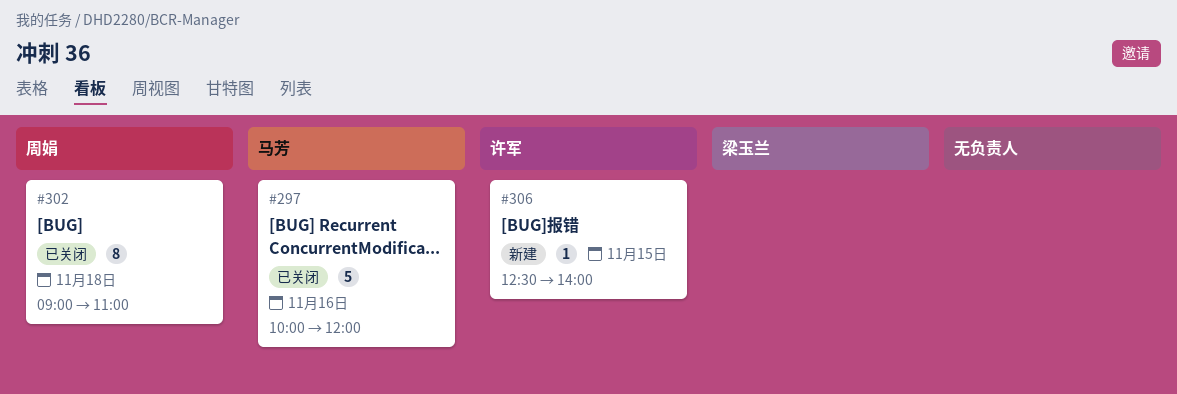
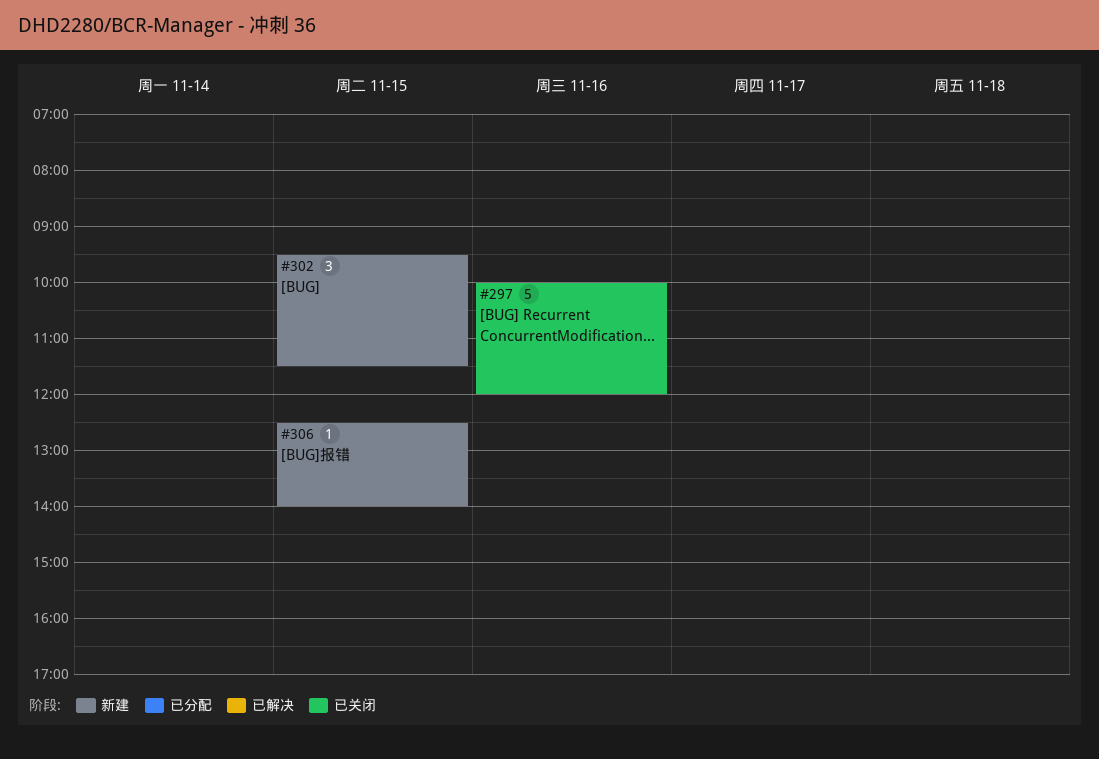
#302, status: 已关闭 -> 新建
#302, estimate: 8 -> 3
#302, day: Nov 18 -> Nov 15
#302, begins: 09:00 -> 09:30
#302, ends: 11:00 -> 11:30

